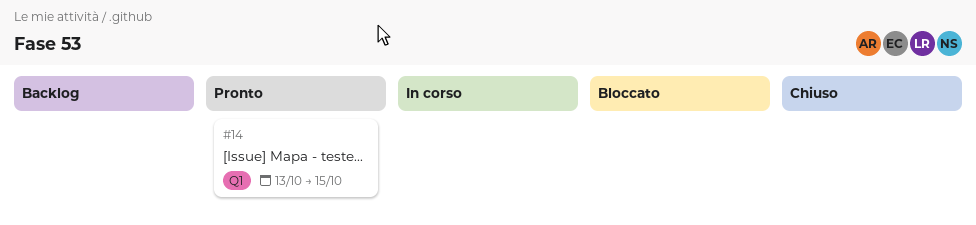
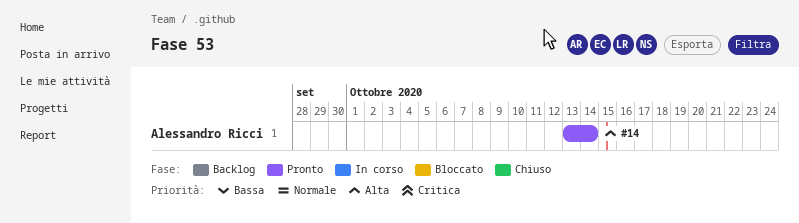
#14, due: Oct 15 -> Oct 14

